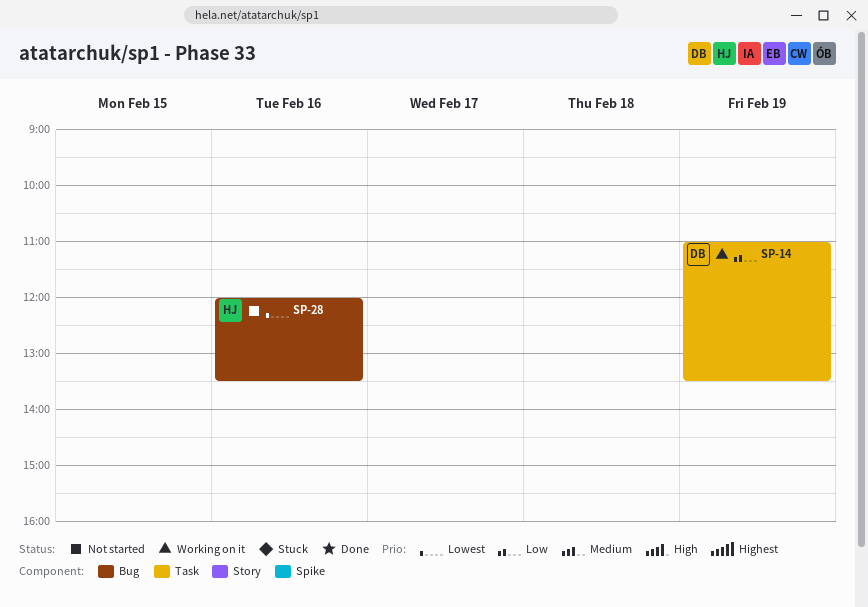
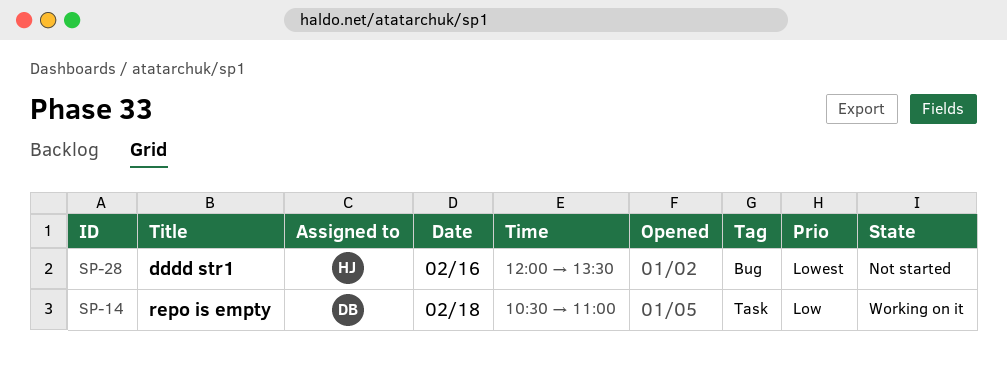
SP-14, day: Feb 19 -> Feb 18
SP-14, begins: 11:00 -> 10:30
SP-14, ends: 13:30 -> 11:00

